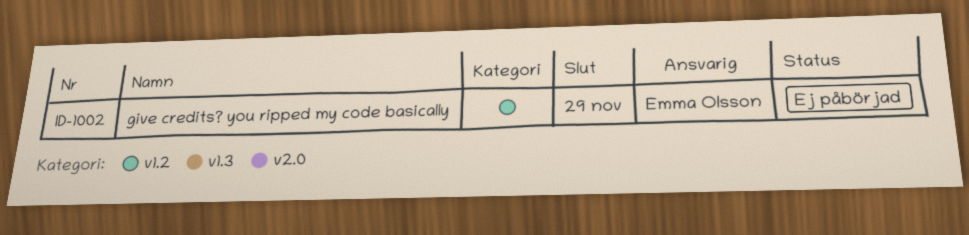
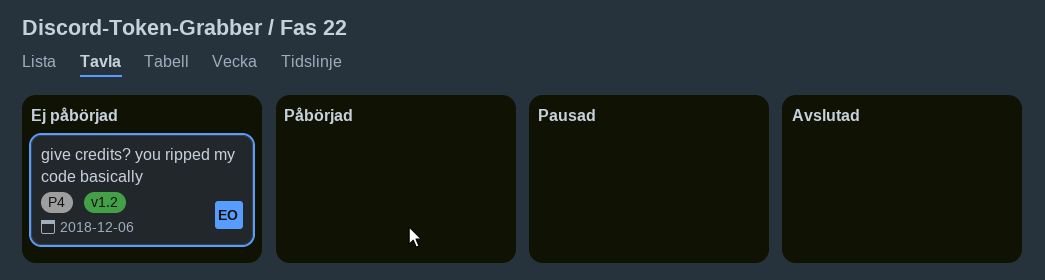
give credits? you ripped my code basically, due: Nov 29 -> Dec 6

